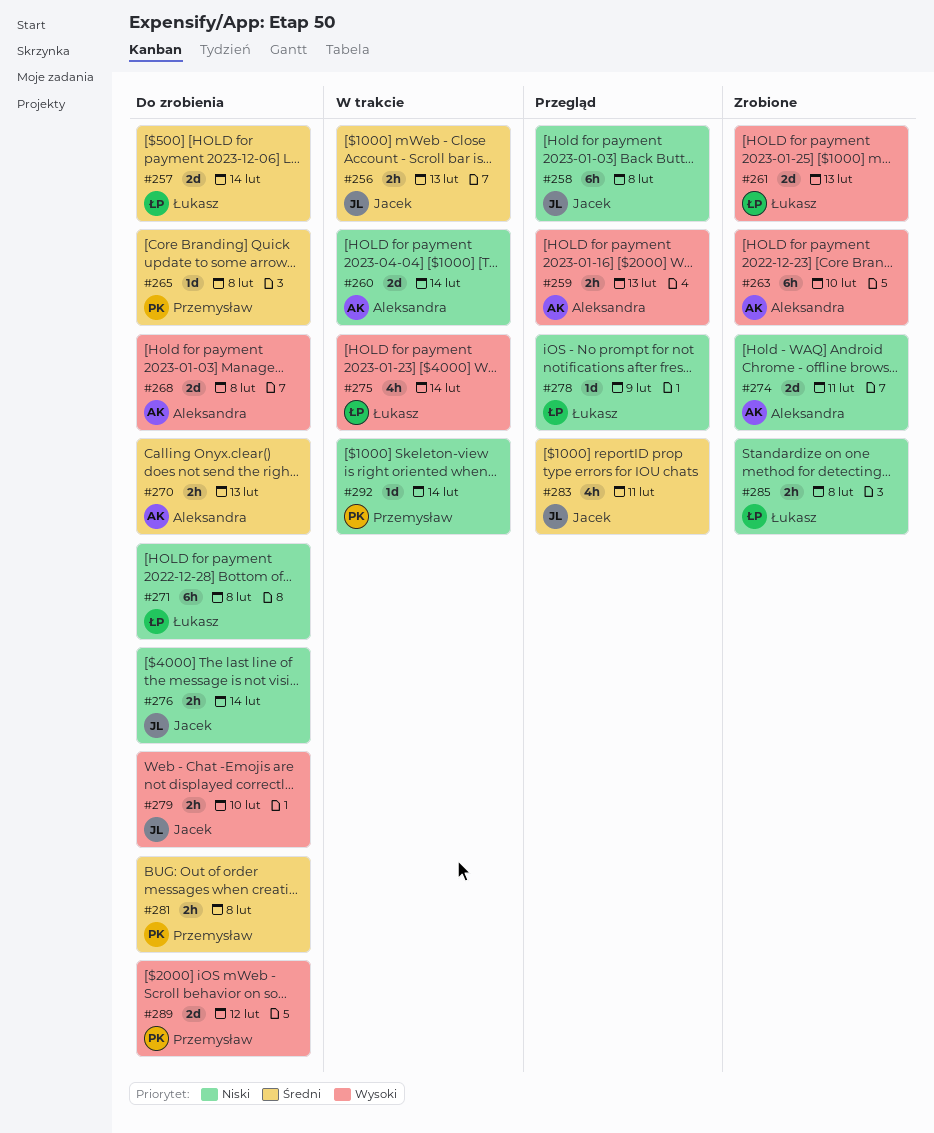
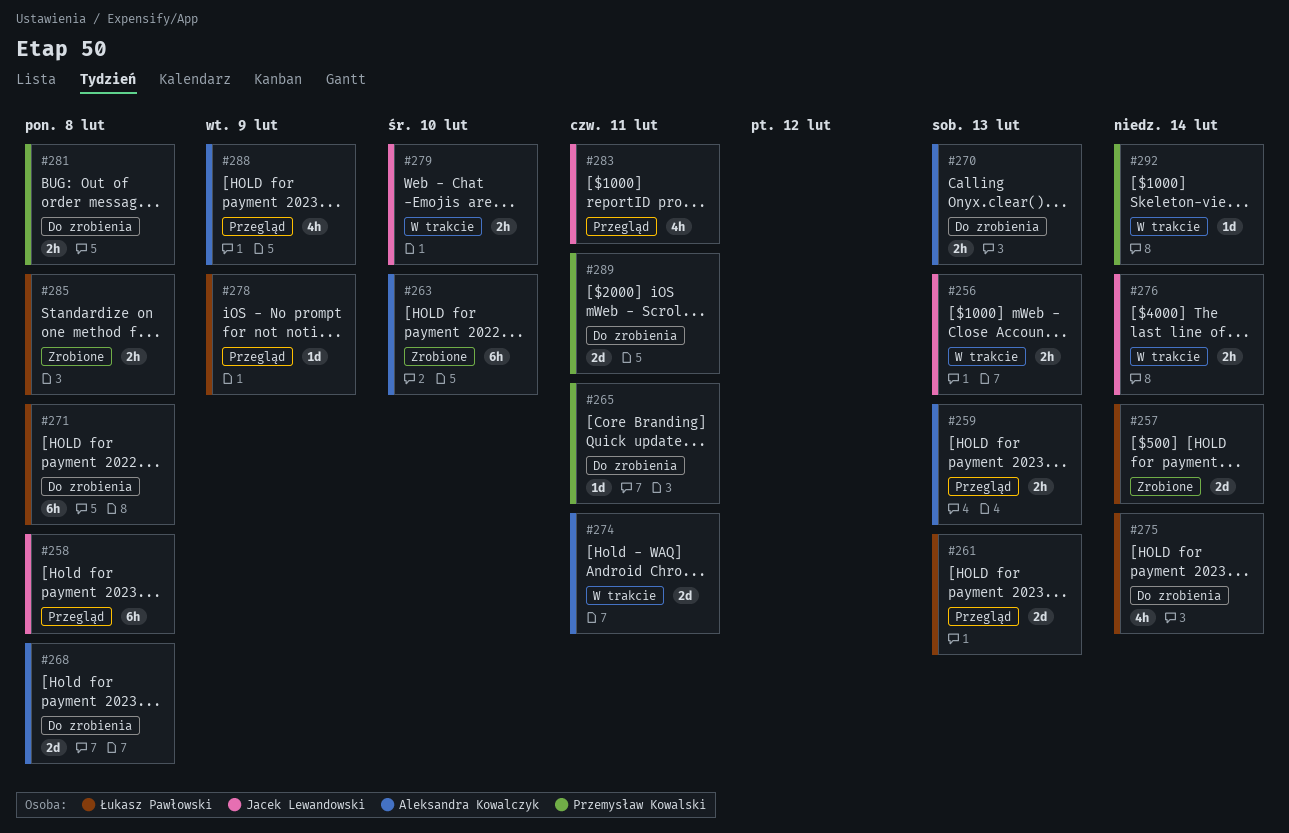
#257, status: Do zrobienia -> Zrobione
#260: present -> none
#261, status: Zrobione -> Przegląd
#265, due: Feb 8 -> Feb 11
#274, status: Zrobione -> W trakcie
#275, status: W trakcie -> Do zrobienia
#276, status: Do zrobienia -> W trakcie
#279, status: Do zrobienia -> W trakcie
#288: none -> present
#289, due: Feb 12 -> Feb 11

